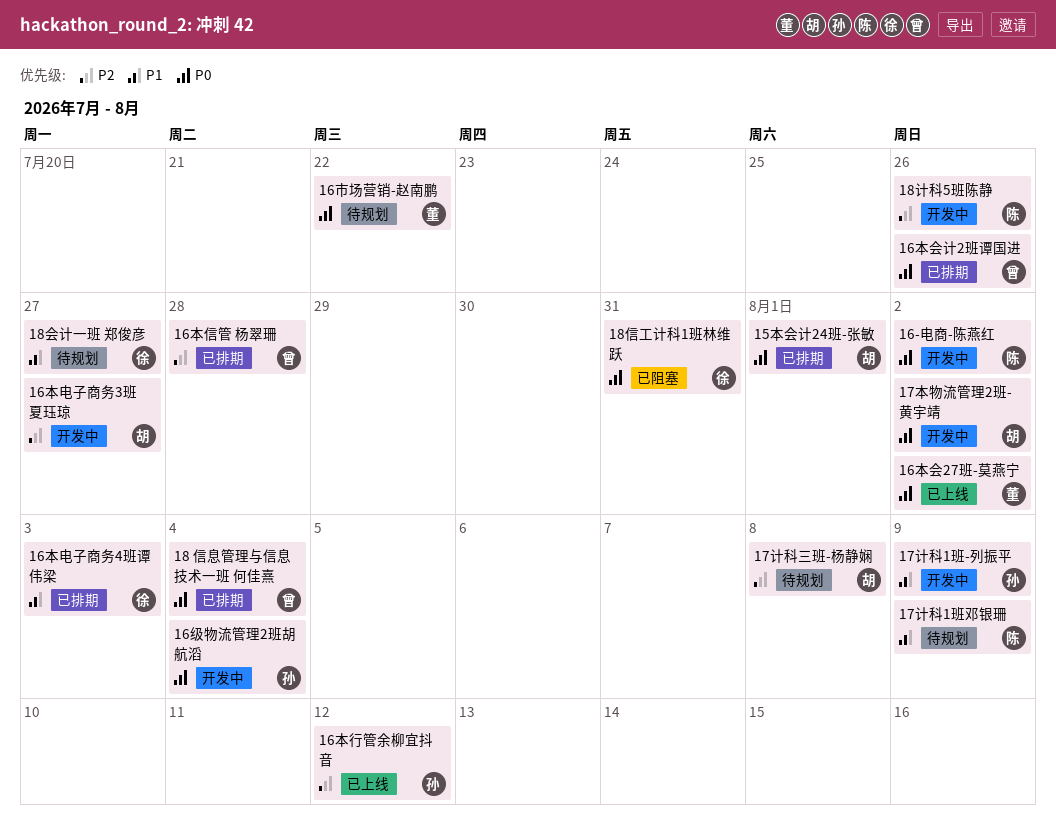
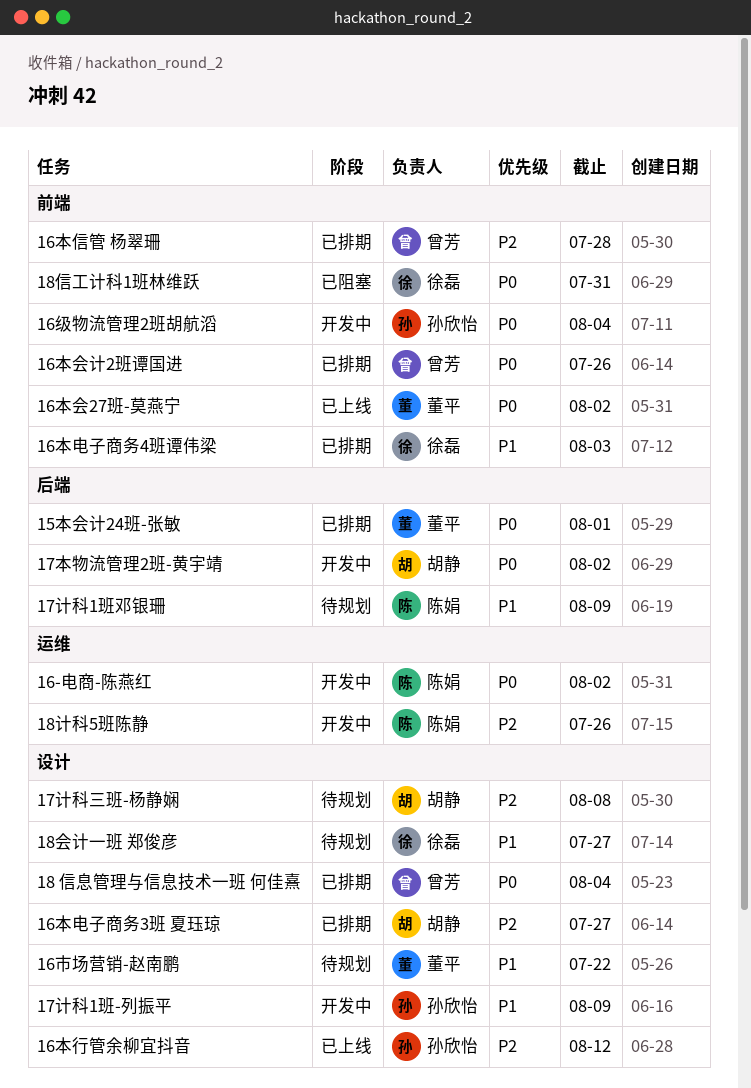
15本会计24班-张敏, owner: 胡静 -> 董平
16市场营销-赵南鹏, priority: P0 -> P1
16本电子商务3班 夏珏琼, status: 开发中 -> 已排期

